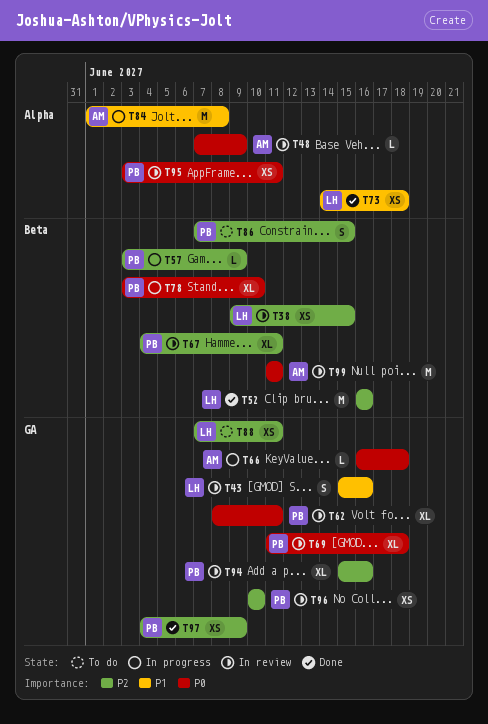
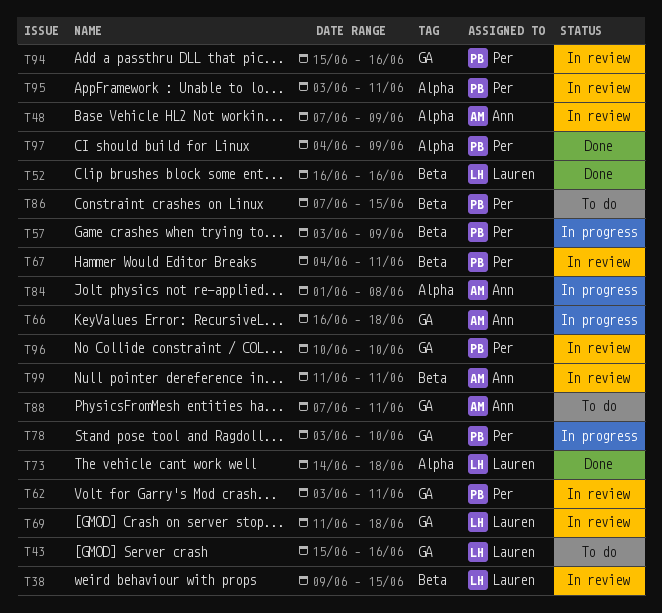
T43, status: In review -> To do
T62, start: Jun 8 -> Jun 3
T69, owner: Per -> Lauren
T78, label: Beta -> GA
T88, owner: Lauren -> Ann
T97, label: GA -> Alpha

